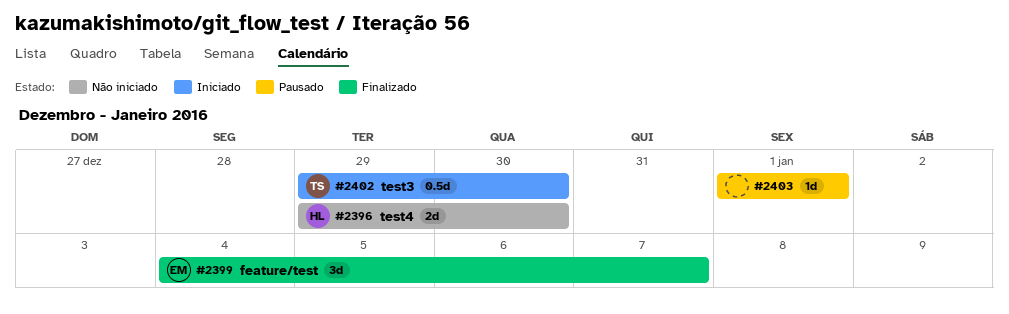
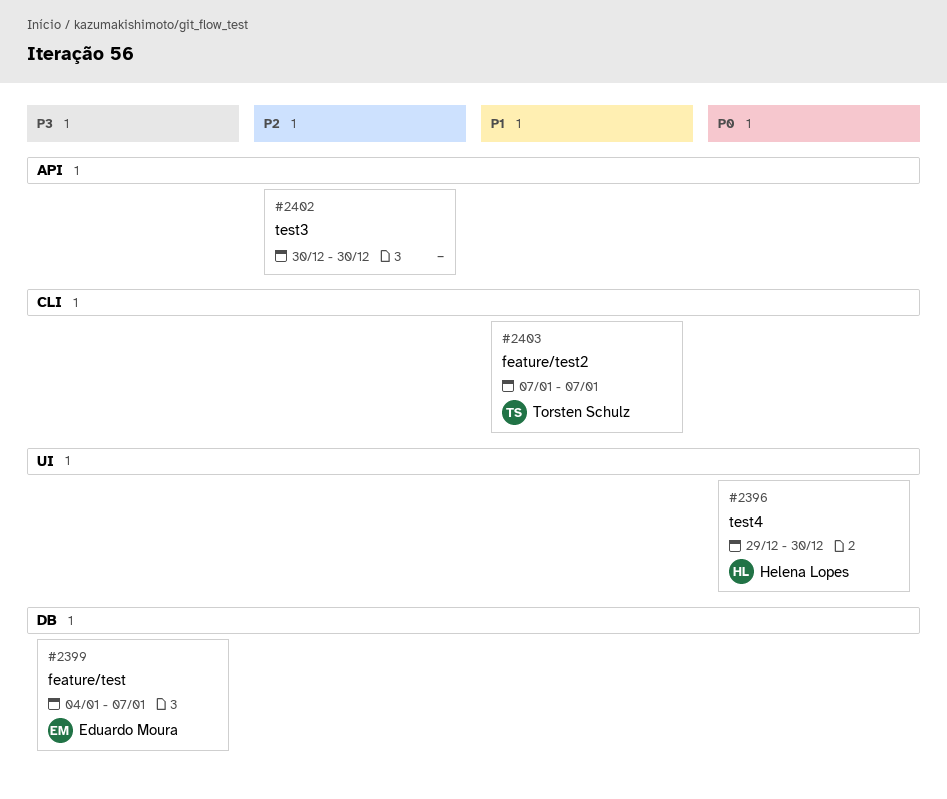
#2402, owner: Torsten Schulz -> none
#2402, start: Dec 29 -> Dec 30
#2403, owner: none -> Torsten Schulz
#2403, start: Jan 1 -> Jan 7
#2403, due: Jan 1 -> Jan 7

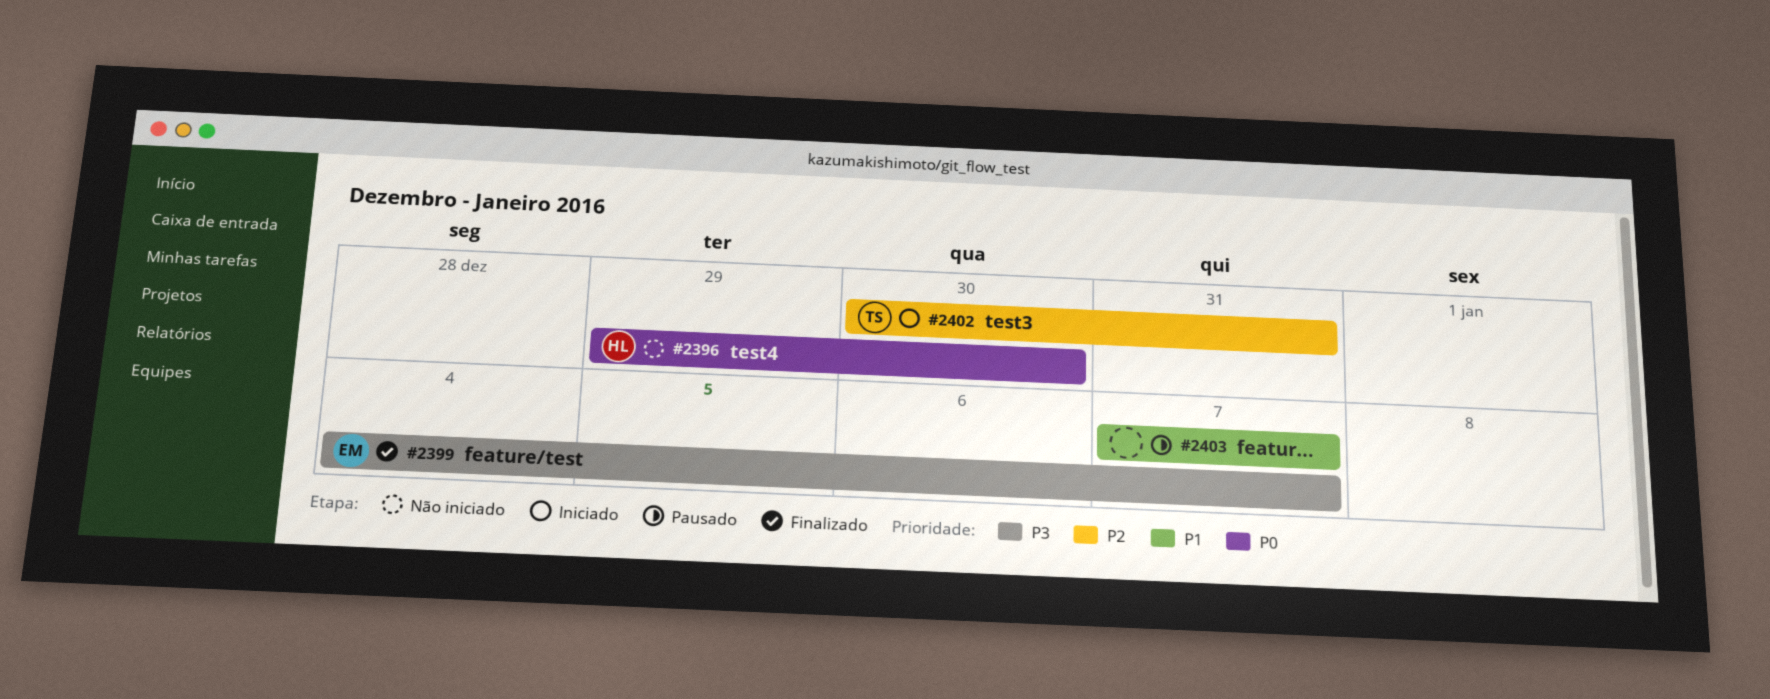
#2402, owner: none -> Torsten Schulz
#2402, due: Dec 30 -> Dec 31
#2403, owner: Torsten Schulz -> none

